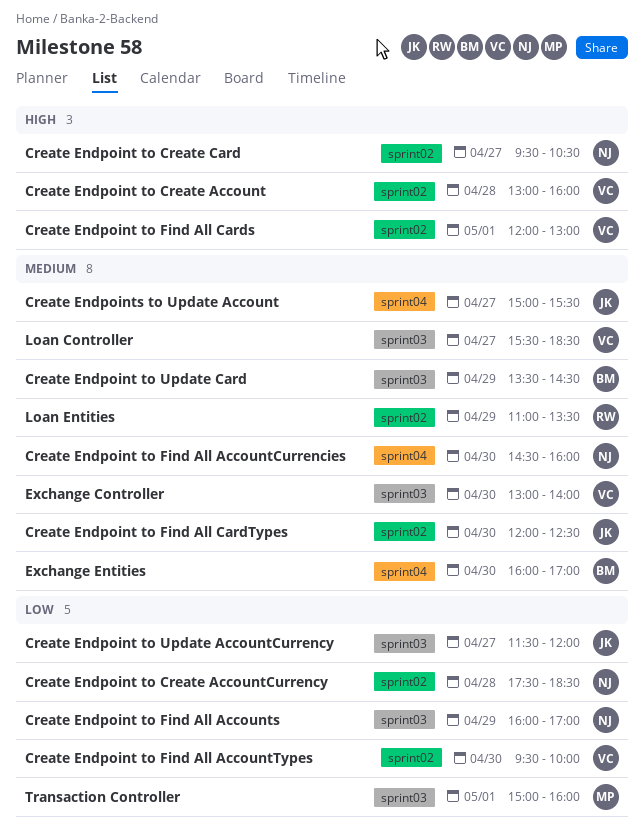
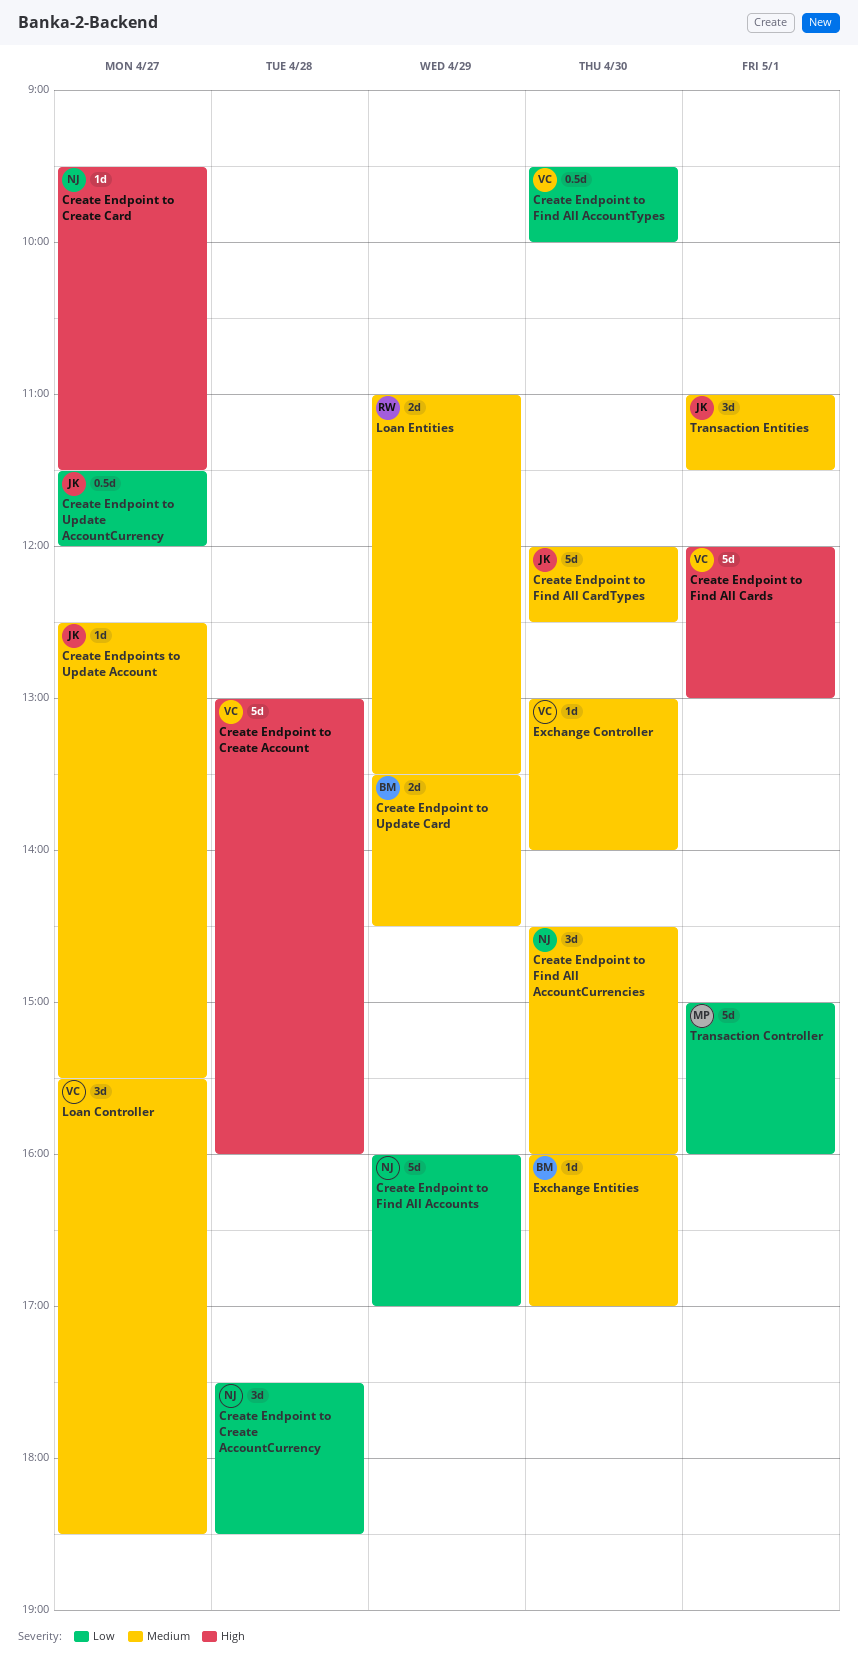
Create Endpoint to Create Card, ends: 10:30 -> 11:30
Create Endpoints to Update Account, begins: 15:00 -> 12:30
Transaction Entities: none -> present

